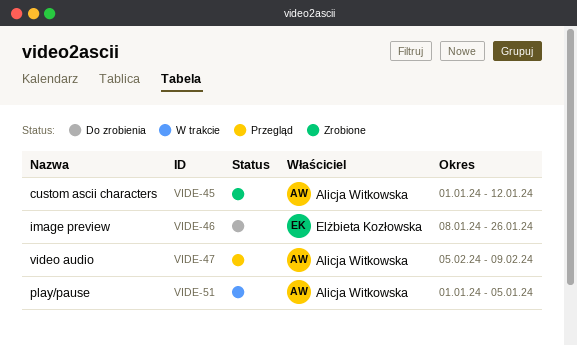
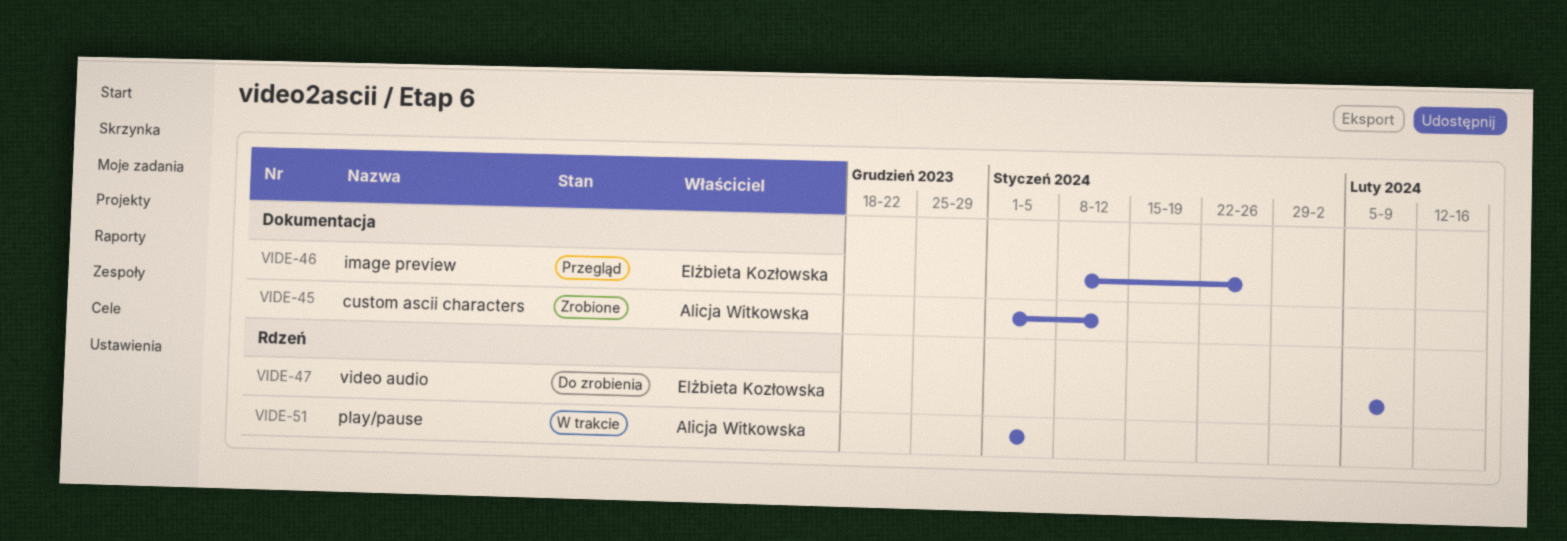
VIDE-46, status: Do zrobienia -> Przegląd
VIDE-47, status: Przegląd -> Do zrobienia
VIDE-47, owner: Alicja Witkowska -> Elżbieta Kozłowska

